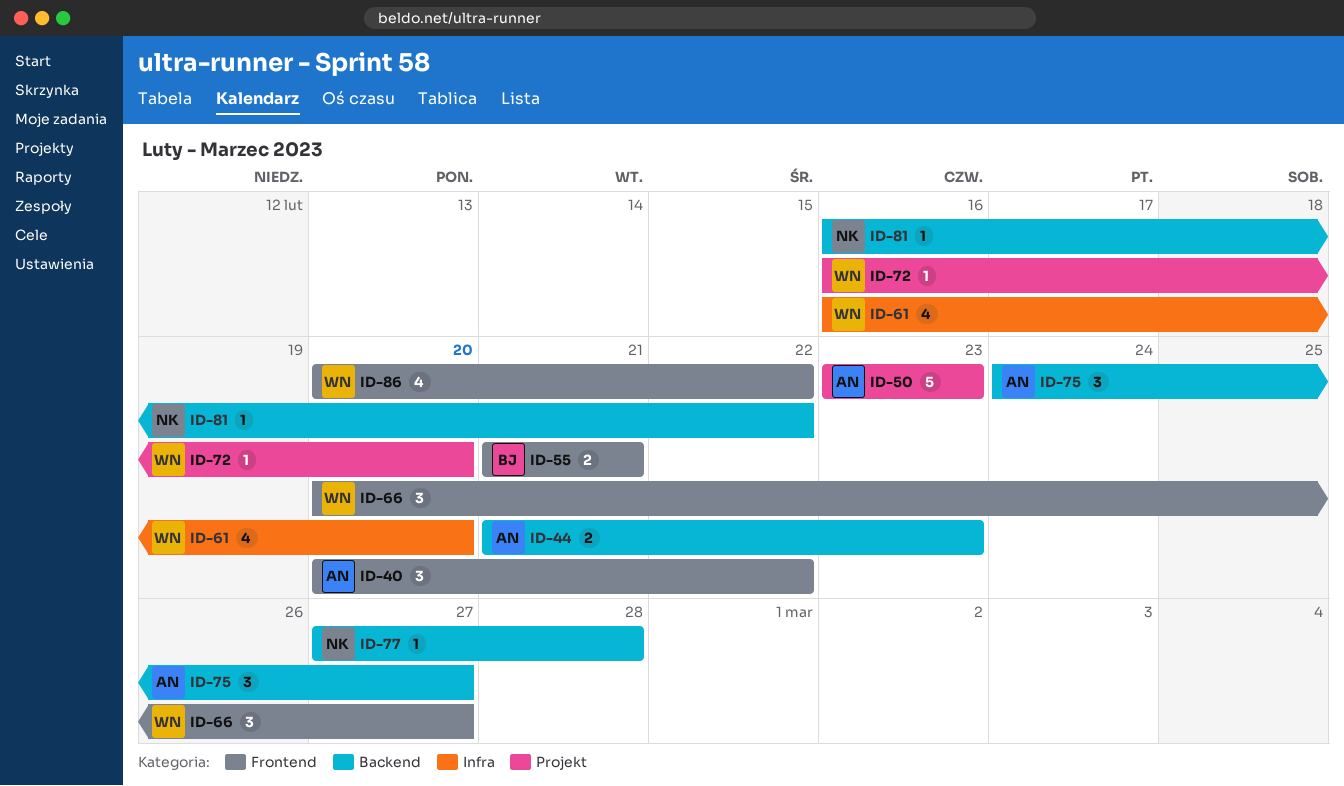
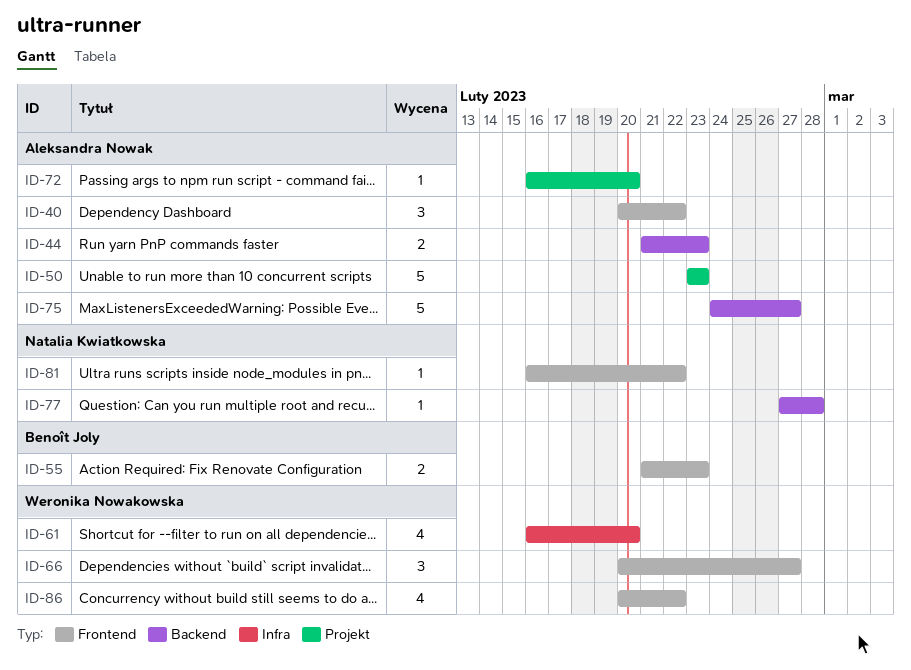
ID-55, due: Feb 21 -> Feb 23
ID-72, owner: Weronika Nowakowska -> Aleksandra Nowak
ID-75, estimate: 3 -> 5
ID-81, label: Backend -> Frontend

